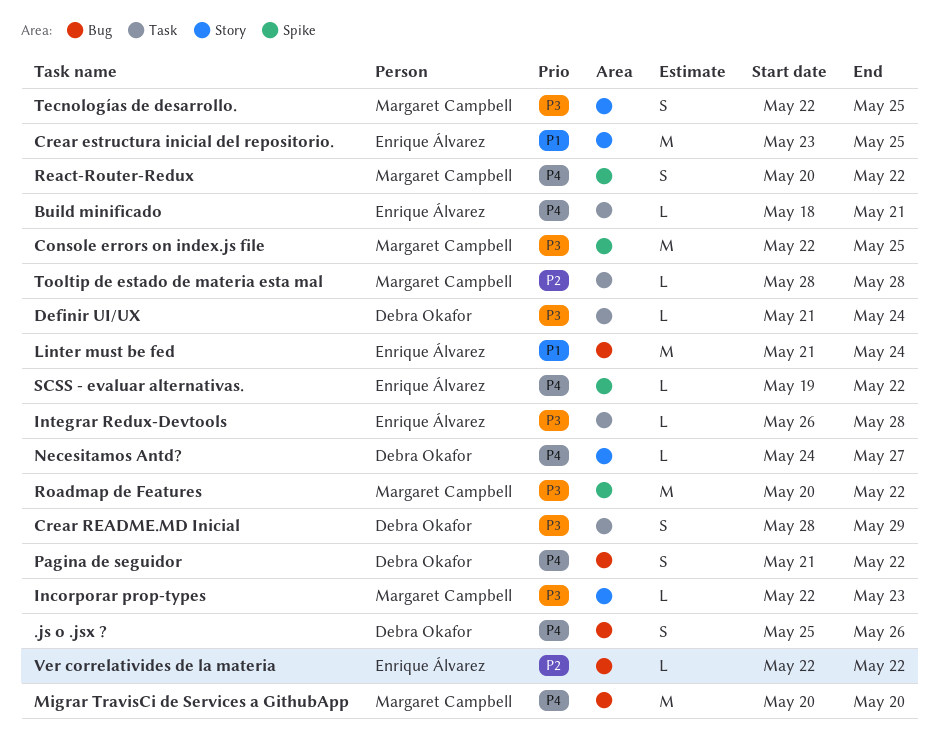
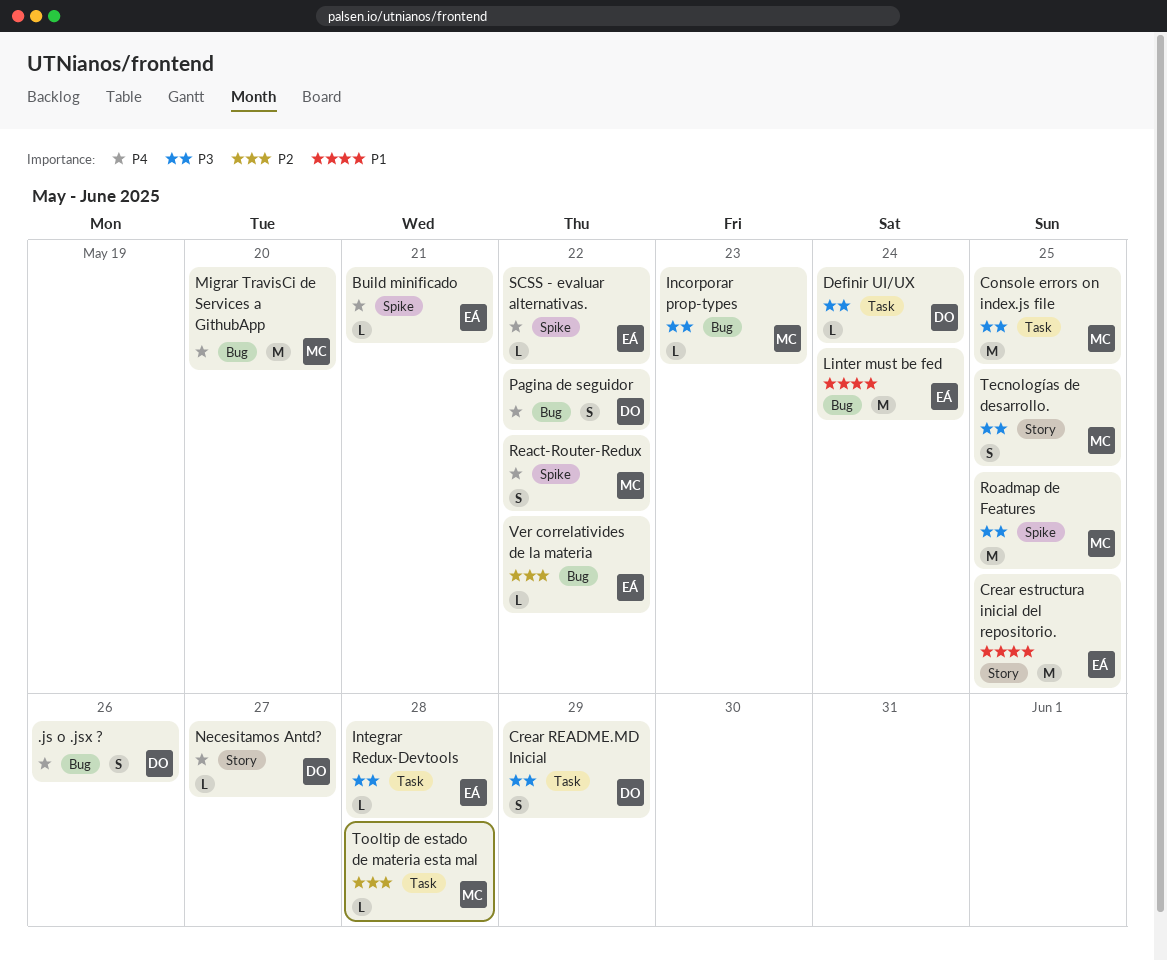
Build minificado, label: Task -> Spike
Console errors on index.js file, label: Spike -> Task
Incorporar prop-types, label: Story -> Bug
Roadmap de Features, due: May 22 -> May 25

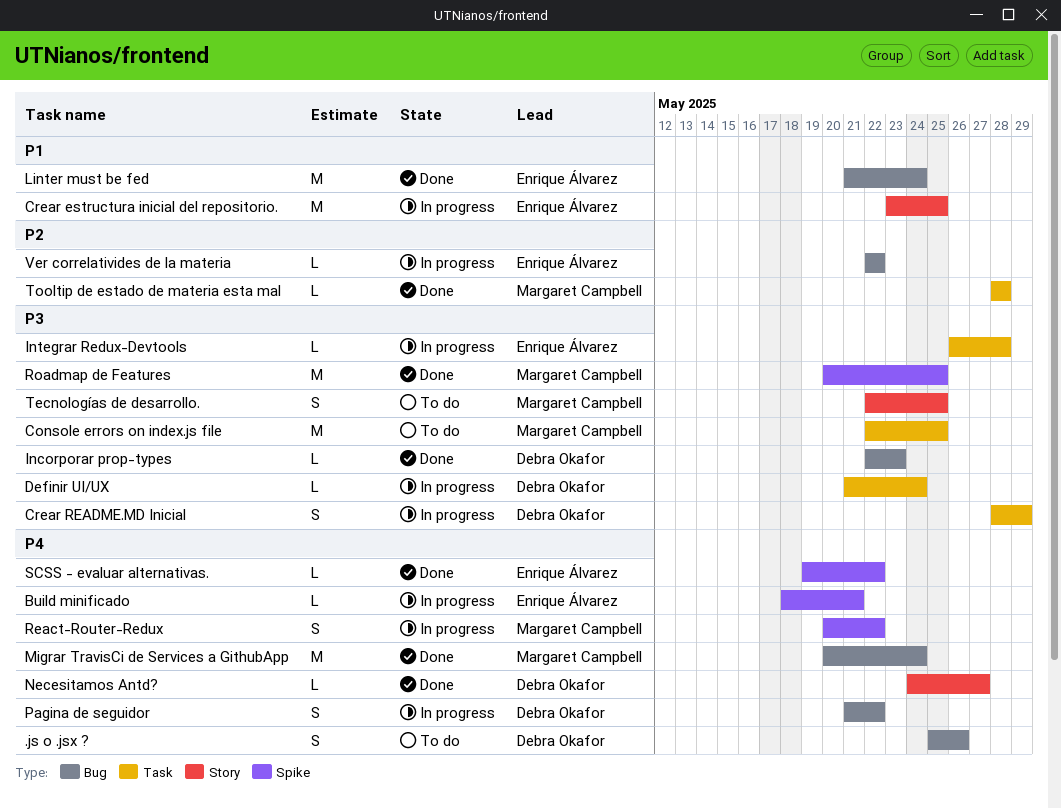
Incorporar prop-types, owner: Margaret Campbell -> Debra Okafor
Migrar TravisCi de Services a GithubApp, due: May 20 -> May 24

